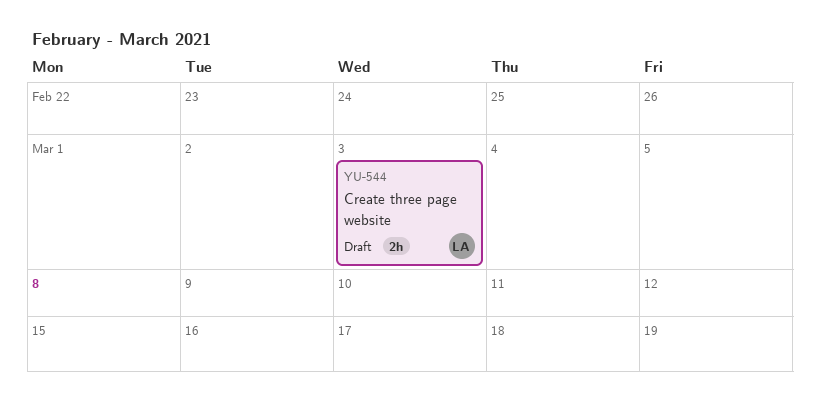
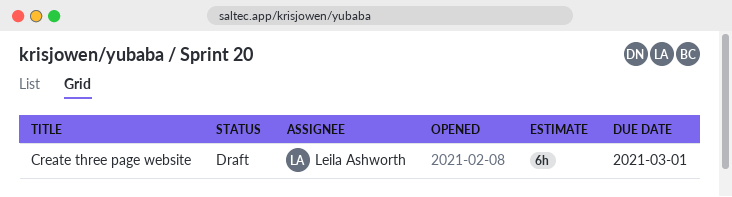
Create three page website, estimate: 2h -> 6h
Create three page website, due: Mar 3 -> Mar 1

